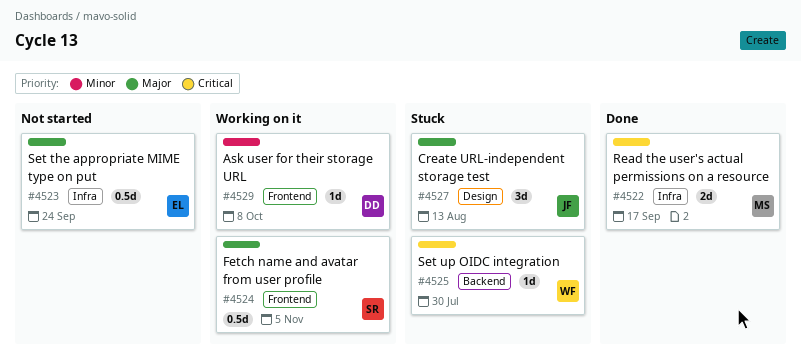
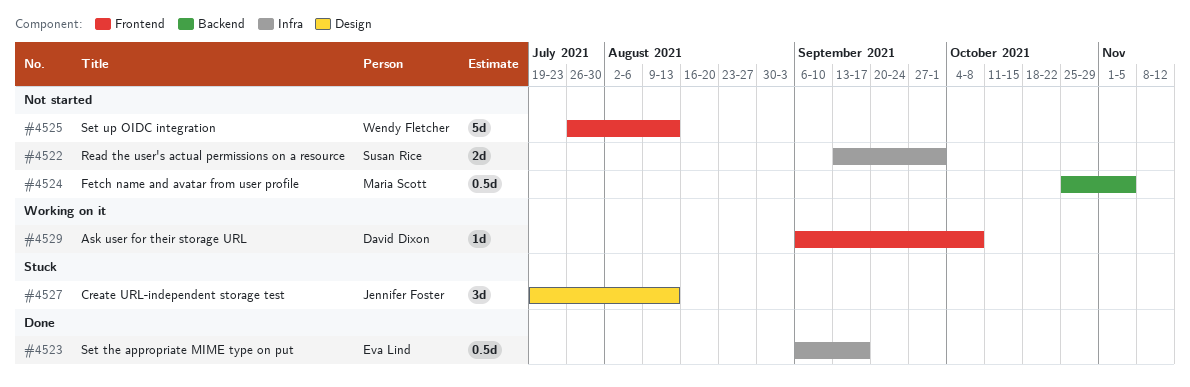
#4522, status: Done -> Not started
#4522, owner: Maria Scott -> Susan Rice
#4522, due: Sep 17 -> Oct 1
#4523, status: Not started -> Done
#4523, due: Sep 24 -> Sep 17
#4524, status: Working on it -> Not started
#4524, owner: Susan Rice -> Maria Scott
#4524, label: Frontend -> Backend
#4525, status: Stuck -> Not started
#4525, label: Backend -> Frontend
#4525, estimate: 1d -> 5d
#4525, due: Jul 30 -> Aug 13

